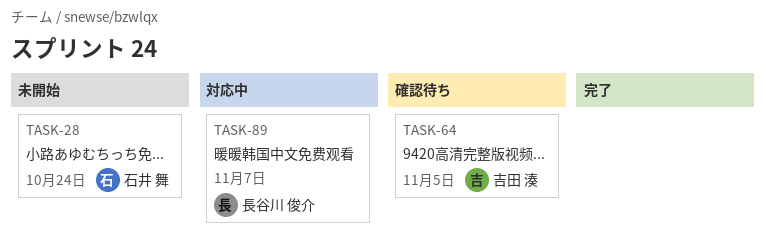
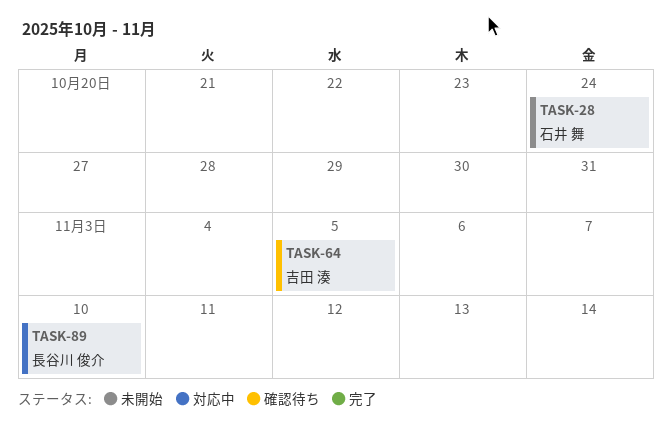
TASK-89, due: Nov 7 -> Nov 10

